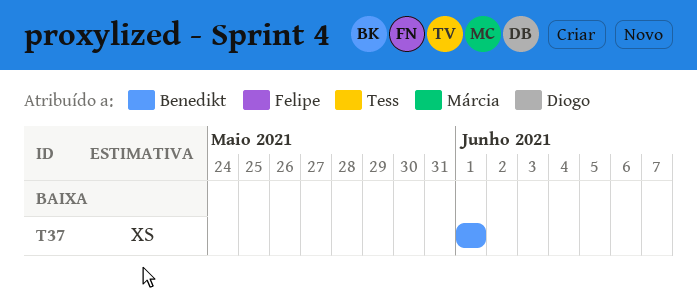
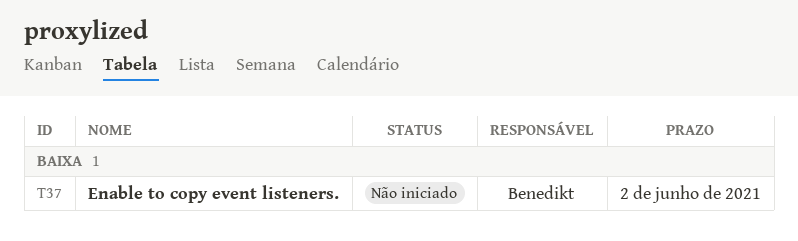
T37, due: Jun 1 -> Jun 2

